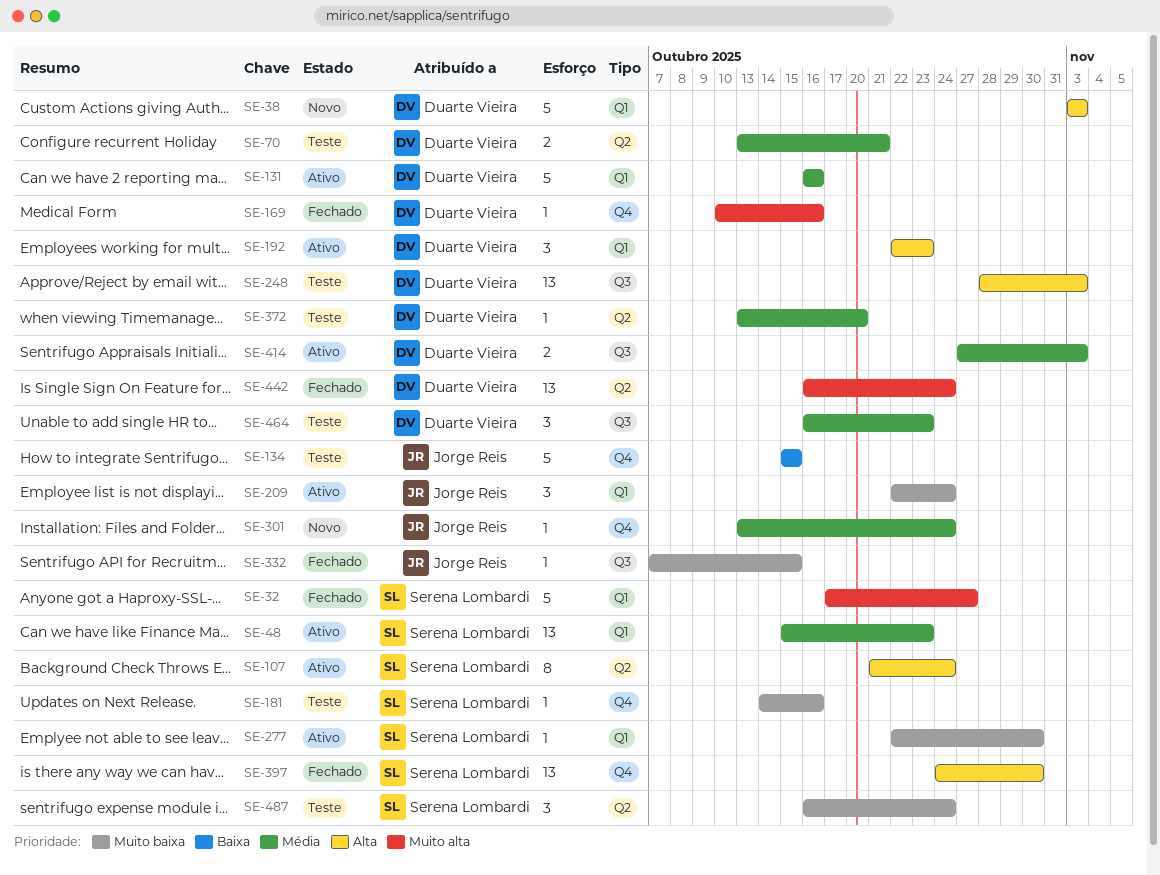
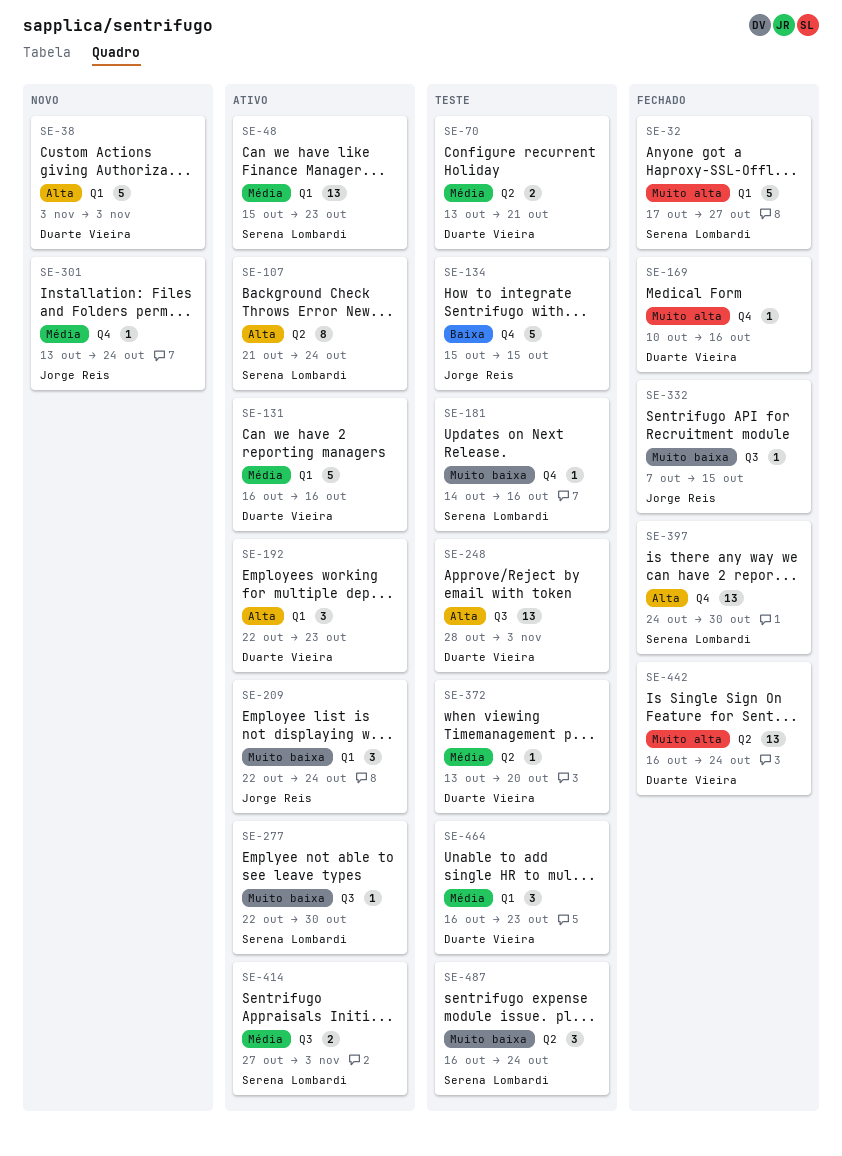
SE-277, label: Q1 -> Q3
SE-414, owner: Duarte Vieira -> Serena Lombardi
SE-464, label: Q3 -> Q1

